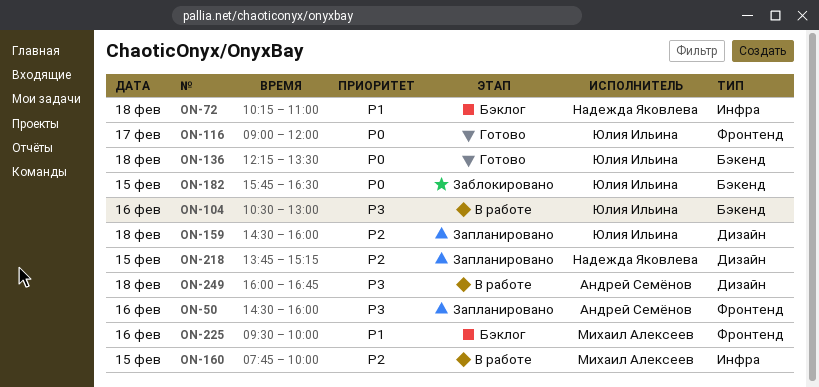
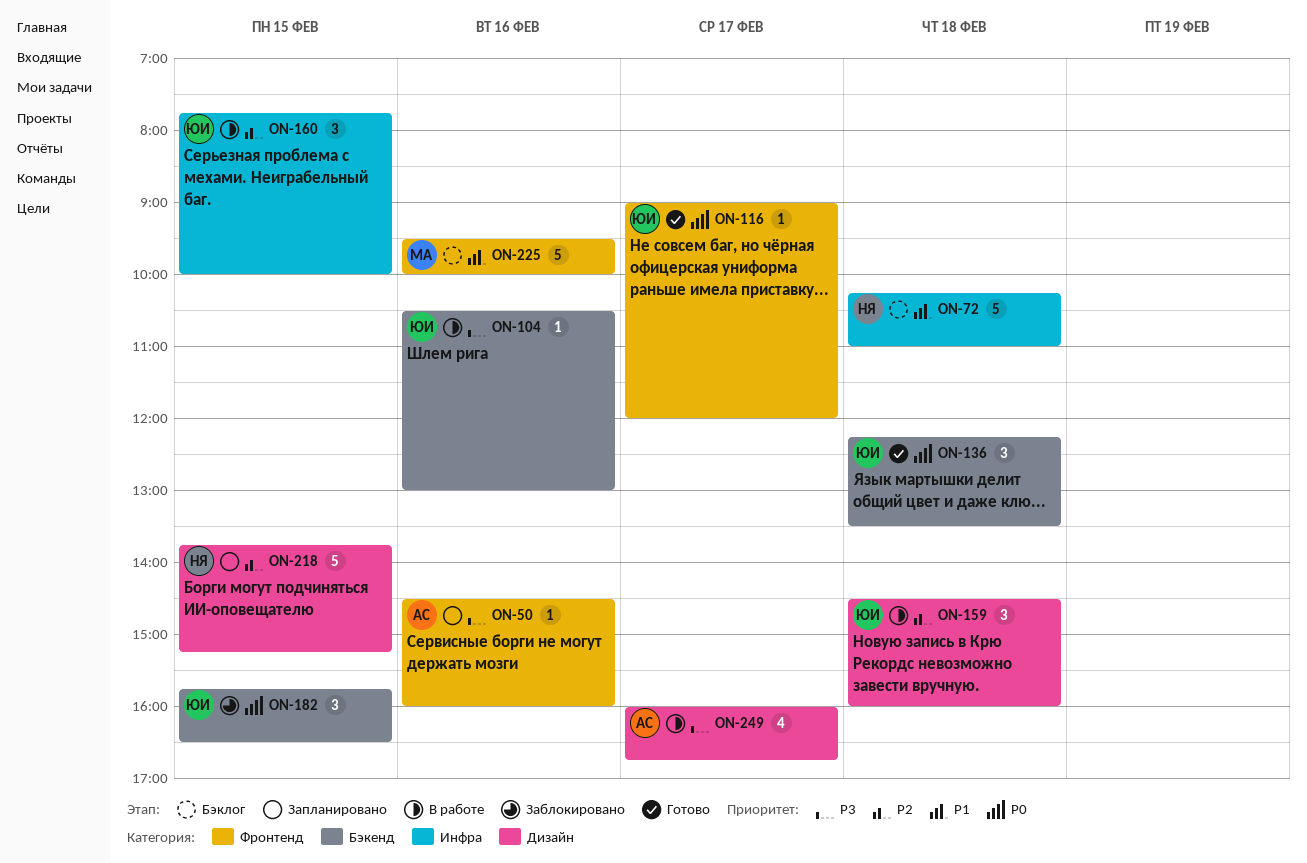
ON-159, status: Запланировано -> В работе
ON-160, owner: Михаил Алексеев -> Юлия Ильина
ON-249, day: Feb 18 -> Feb 17

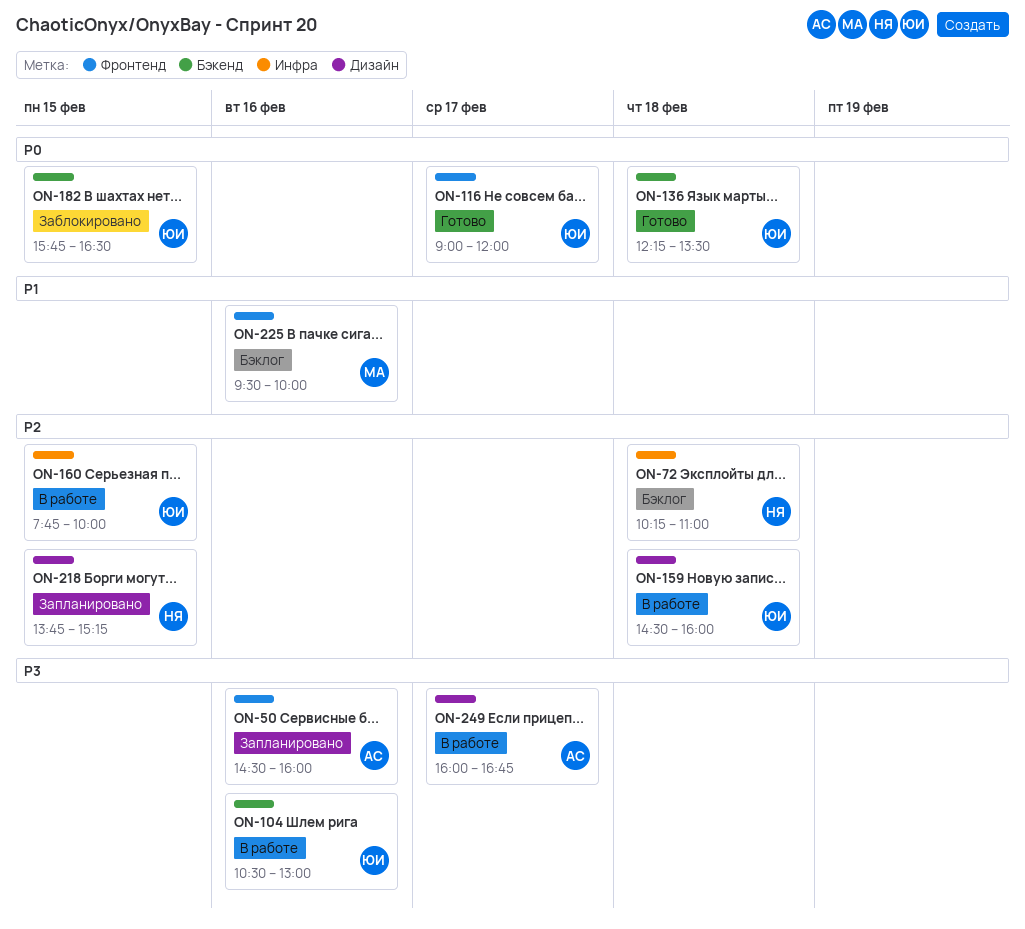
ON-72, priority: P1 -> P2

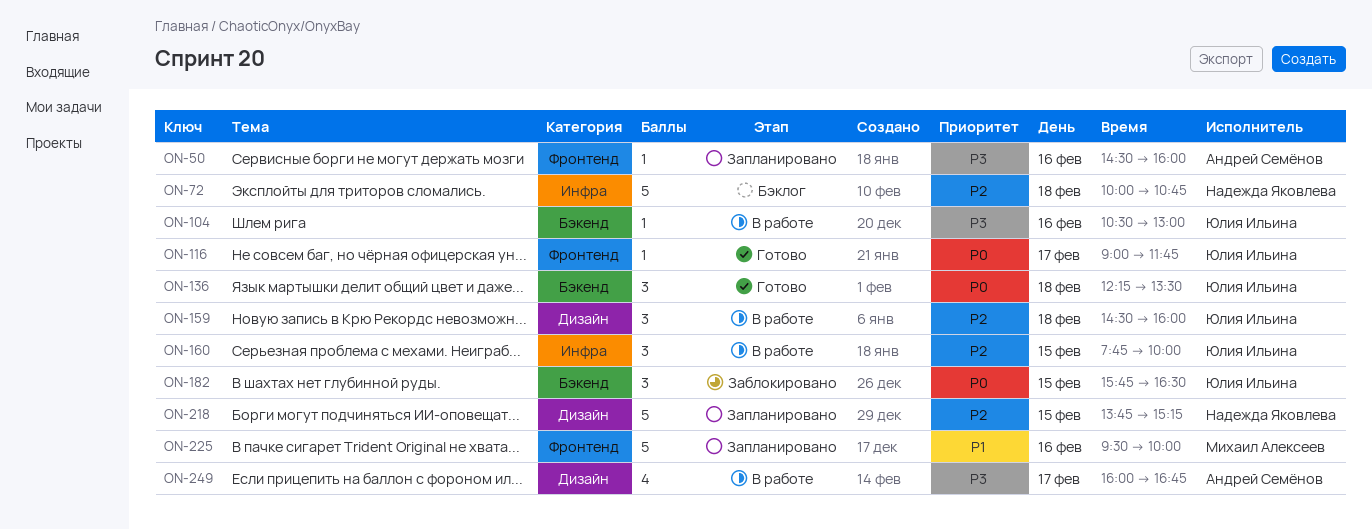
ON-72, begins: 10:15 -> 10:00
ON-72, ends: 11:00 -> 10:45
ON-116, ends: 12:00 -> 11:45
ON-225, status: Бэклог -> Запланировано

